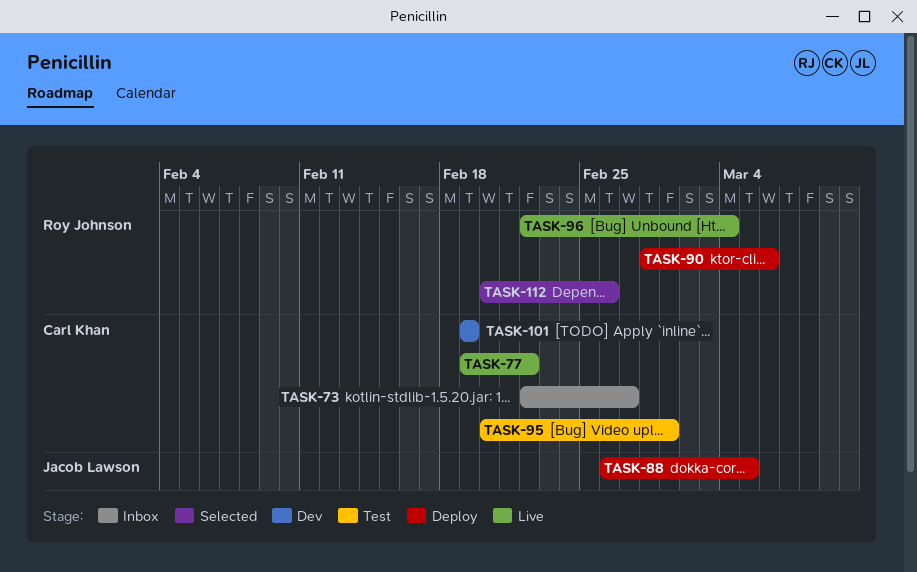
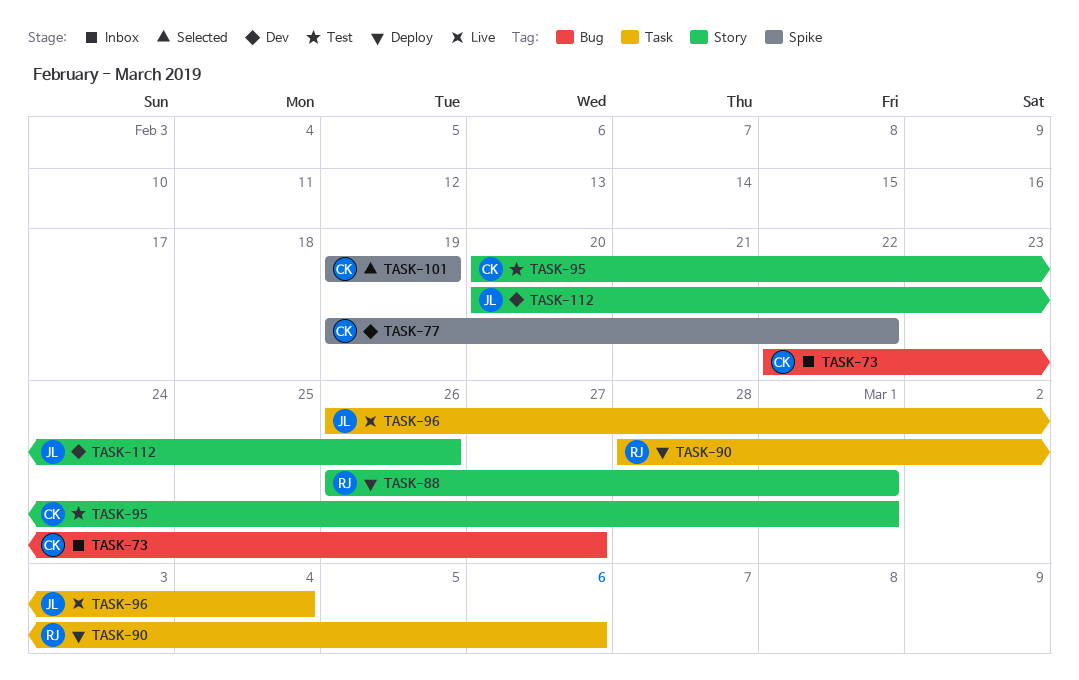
TASK-77, status: Live -> Dev
TASK-88, owner: Jacob Lawson -> Roy Johnson
TASK-88, due: Mar 5 -> Mar 1
TASK-96, owner: Roy Johnson -> Jacob Lawson
TASK-96, start: Feb 22 -> Feb 26
TASK-101, status: Dev -> Selected
TASK-112, status: Selected -> Dev
TASK-112, owner: Roy Johnson -> Jacob Lawson

